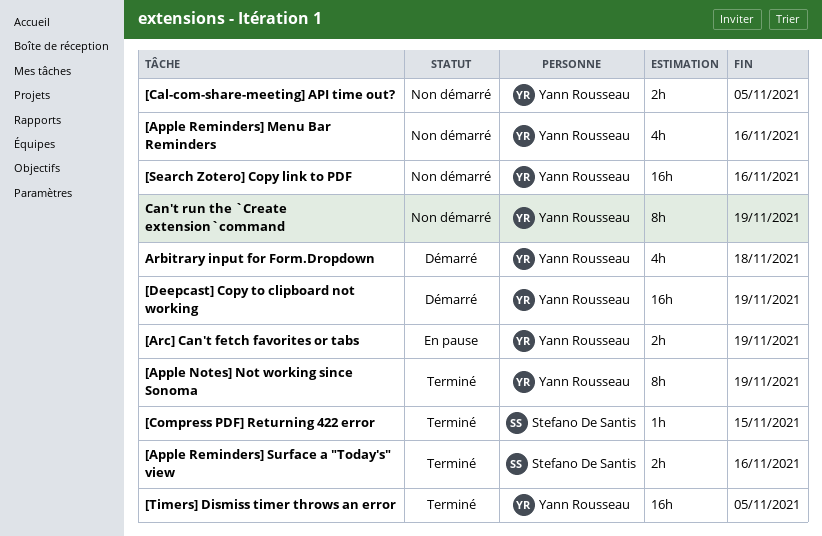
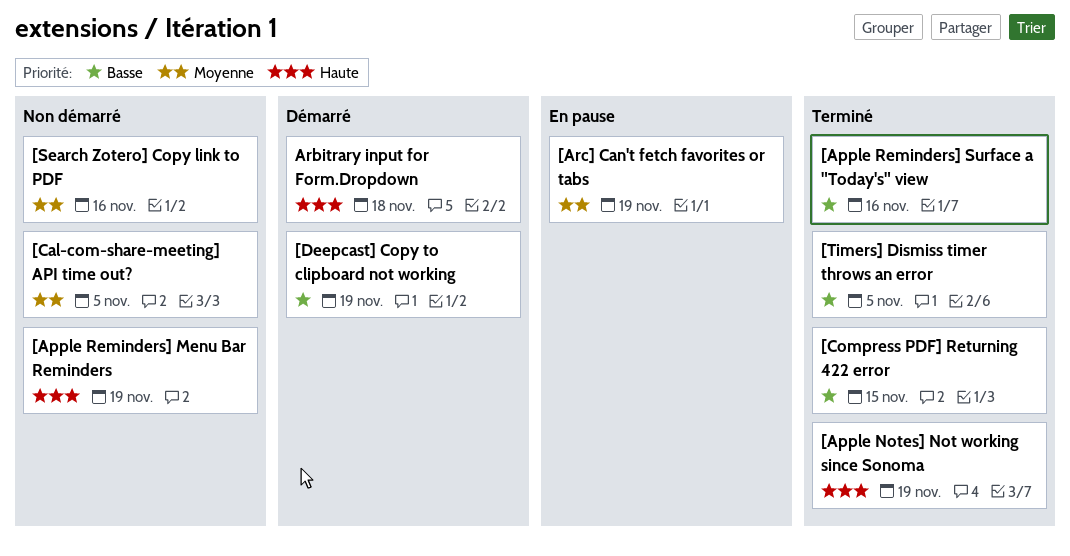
[Apple Reminders] Menu Bar Reminders, due: Nov 16 -> Nov 19
Can't run the `Create extension`command: present -> none

